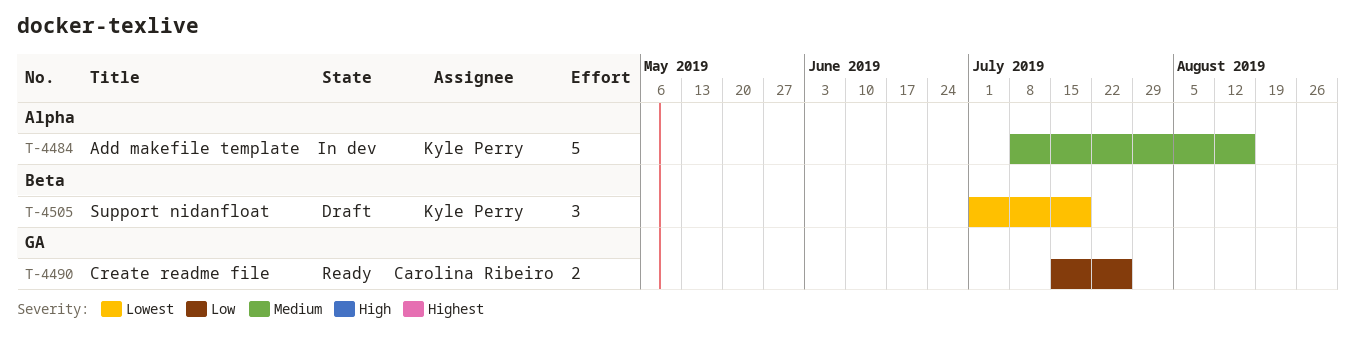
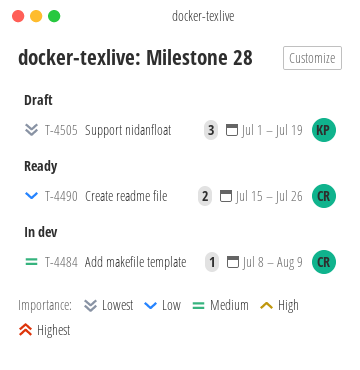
T-4484, owner: Kyle Perry -> Carolina Ribeiro
T-4484, estimate: 5 -> 1
T-4484, due: Aug 16 -> Aug 9

